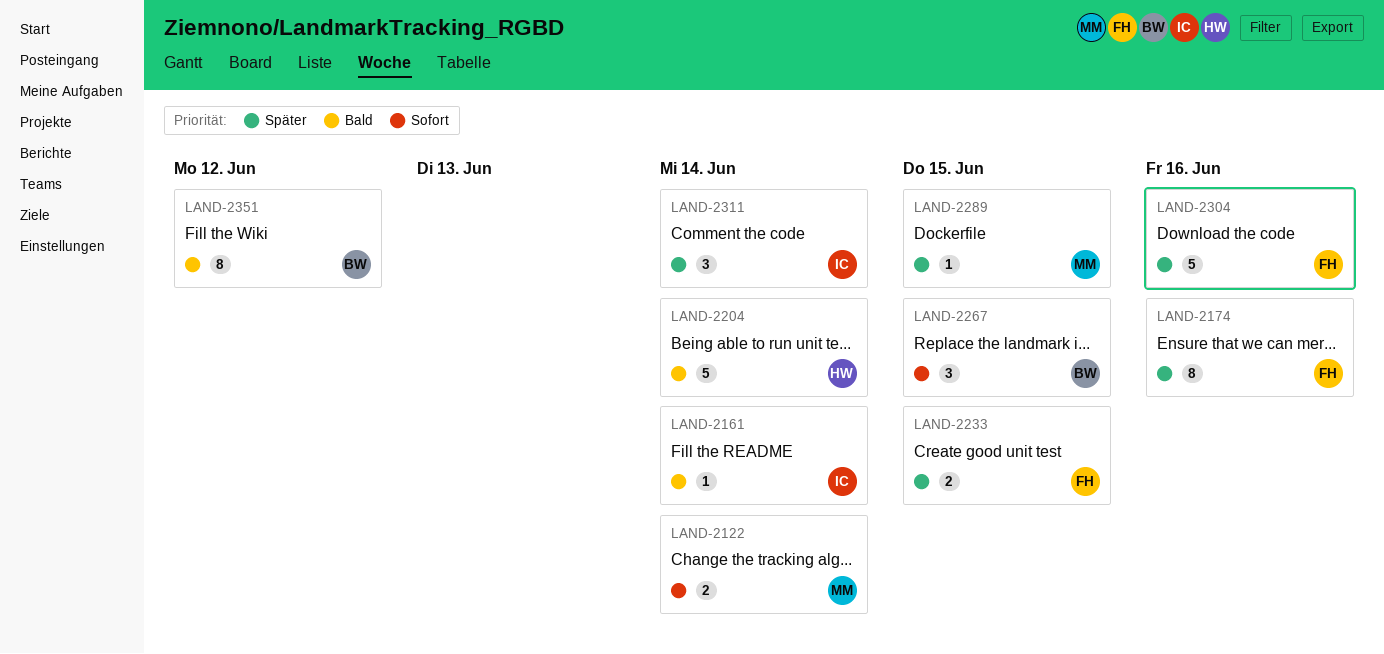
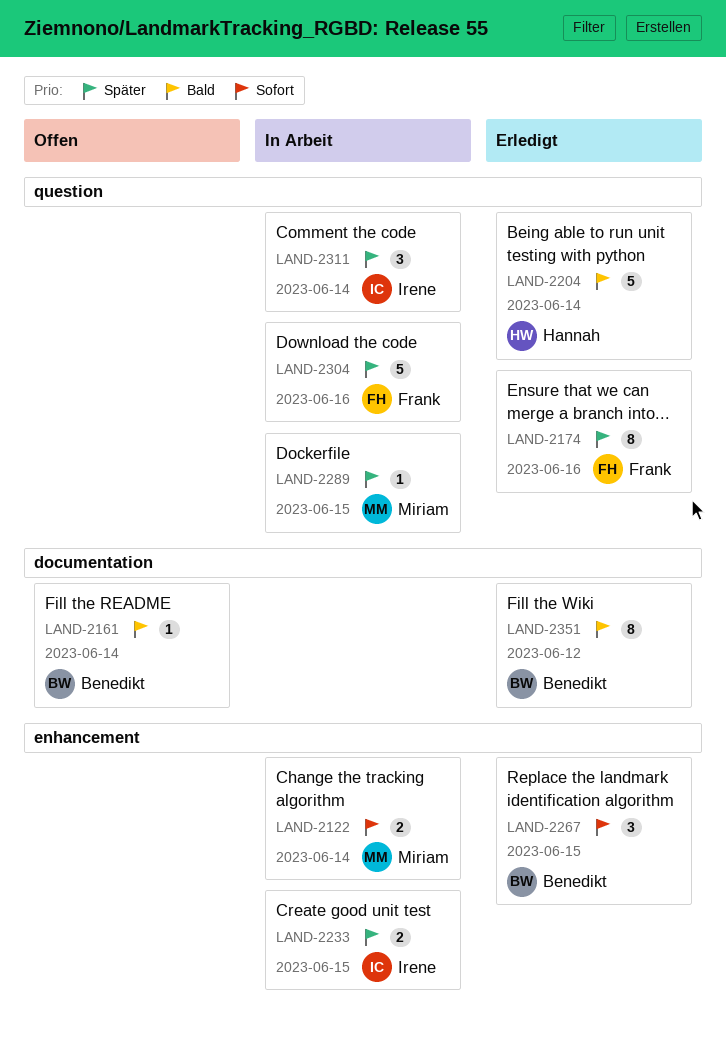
LAND-2161, owner: Irene -> Benedikt
LAND-2233, owner: Frank -> Irene

